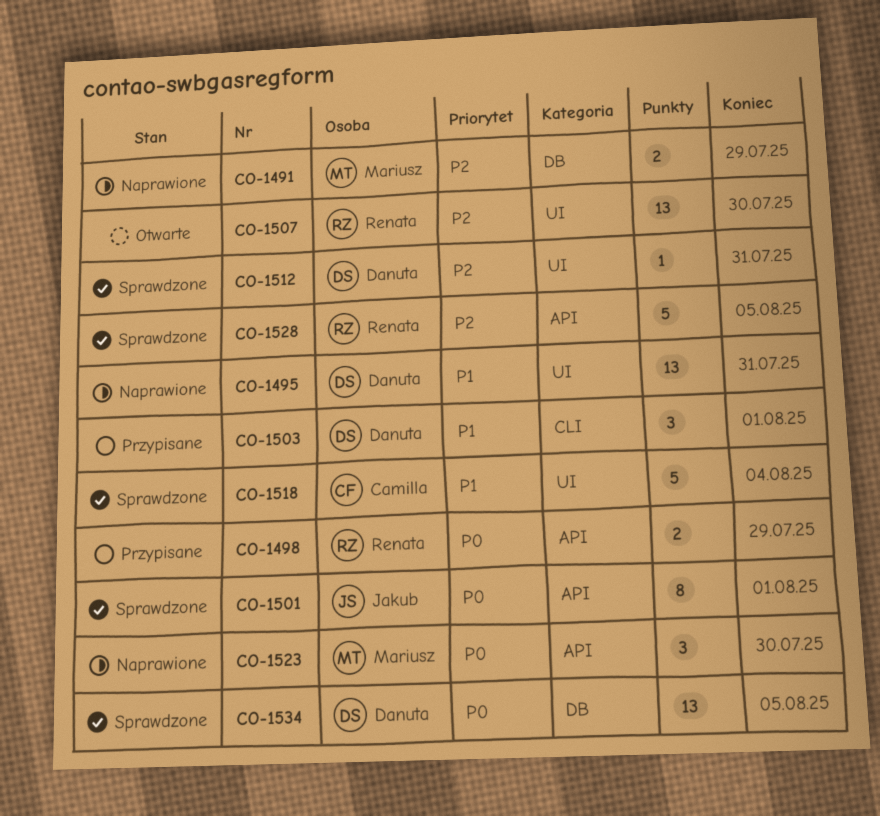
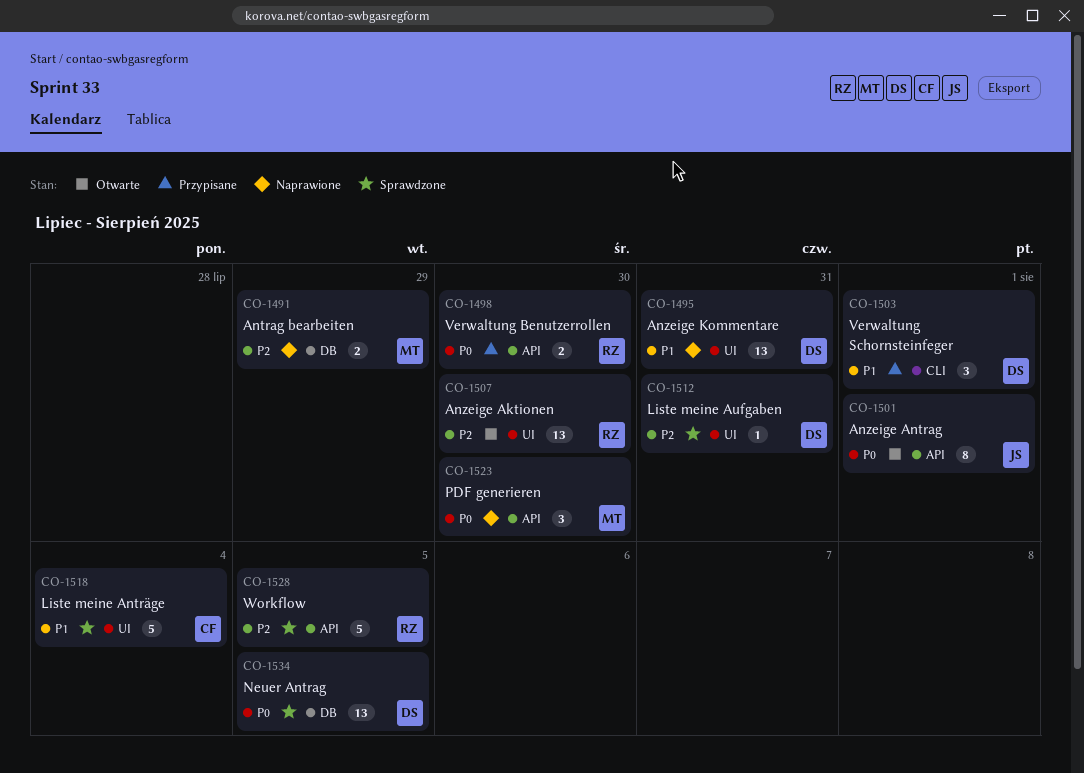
CO-1498, due: Jul 29 -> Jul 30
CO-1501, status: Sprawdzone -> Otwarte

